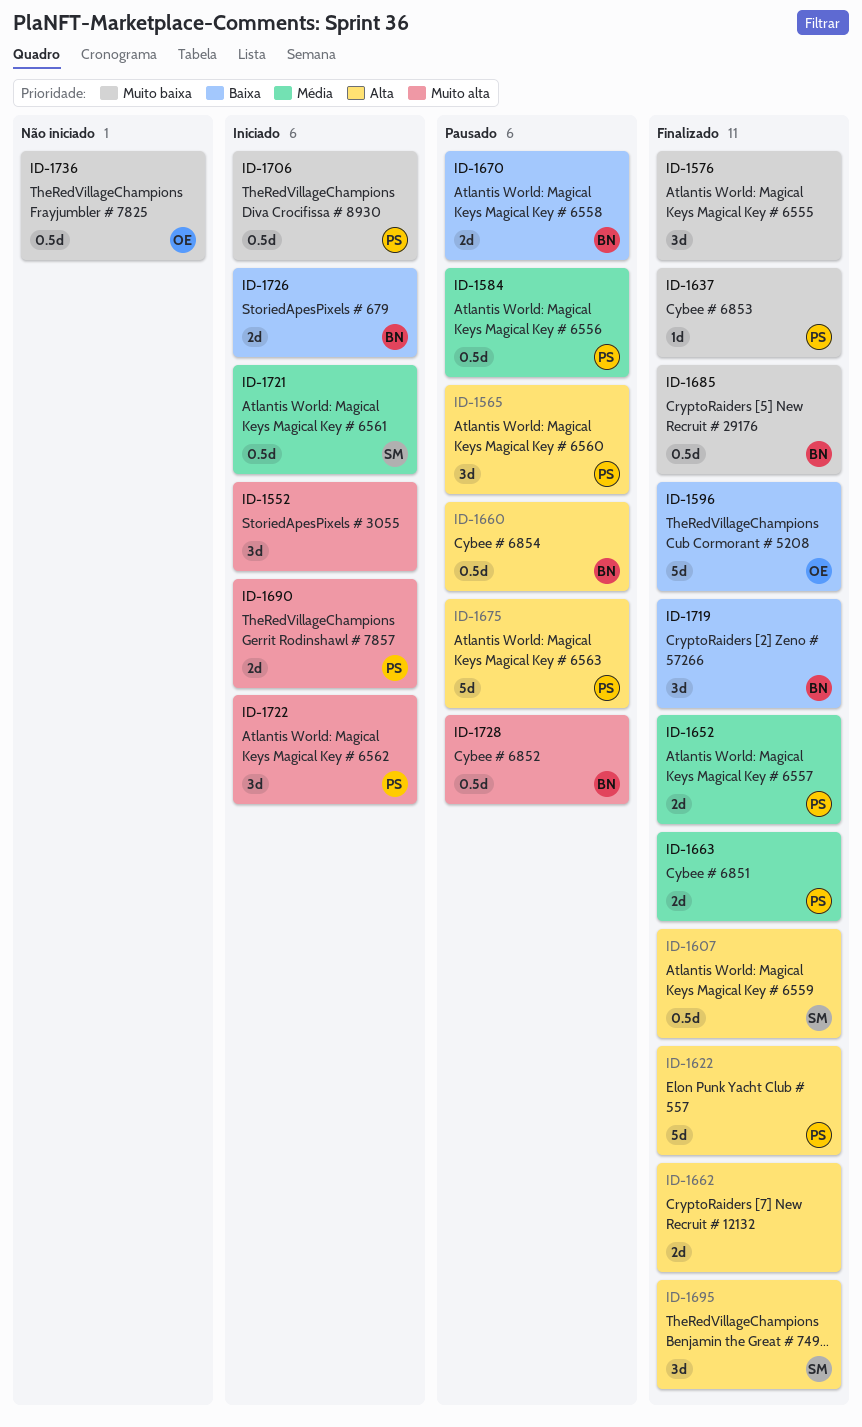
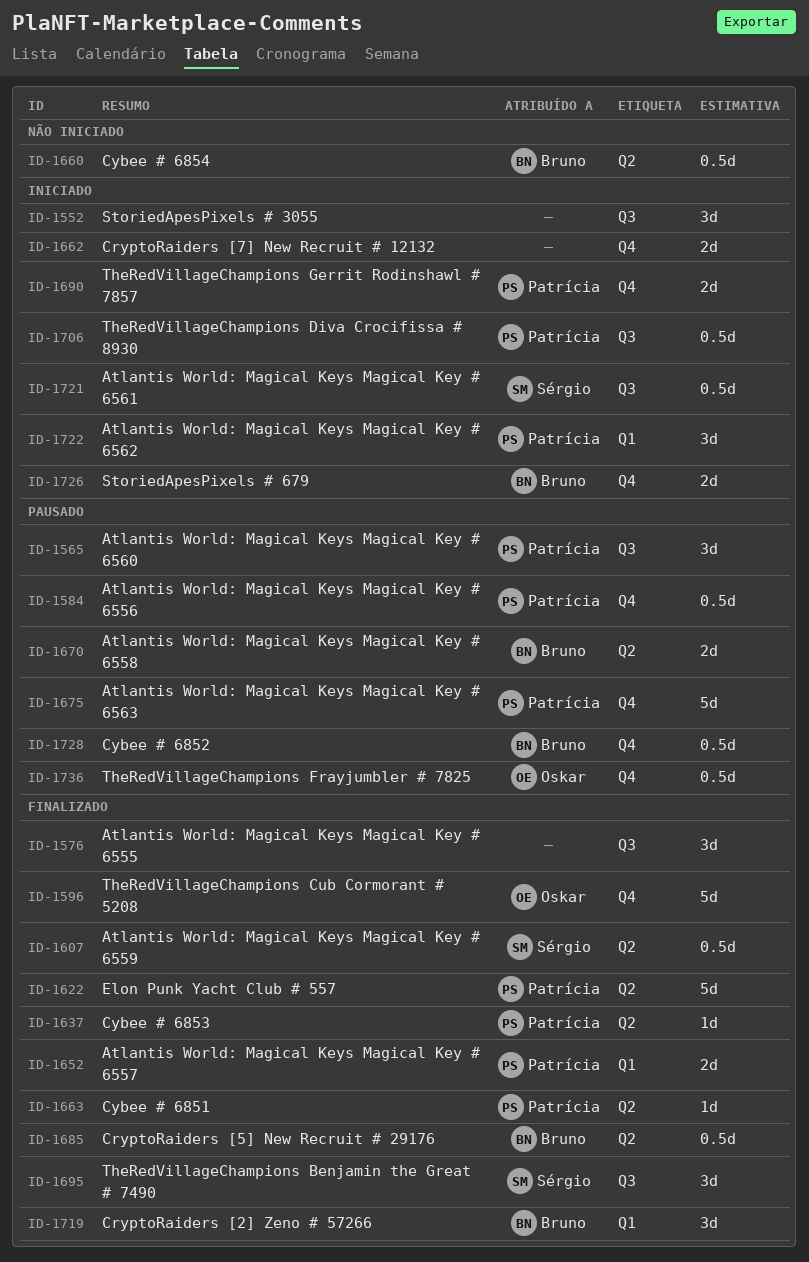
ID-1660, status: Pausado -> Não iniciado
ID-1662, status: Finalizado -> Iniciado
ID-1663, estimate: 2d -> 1d
ID-1736, status: Não iniciado -> Pausado

